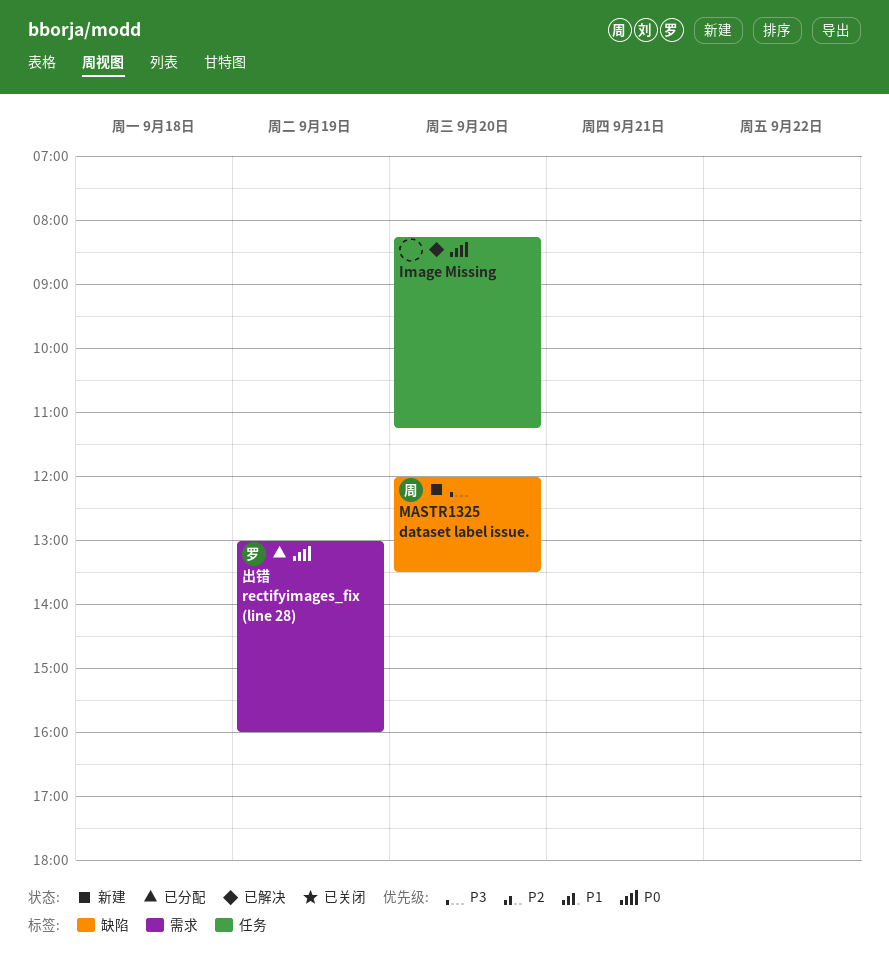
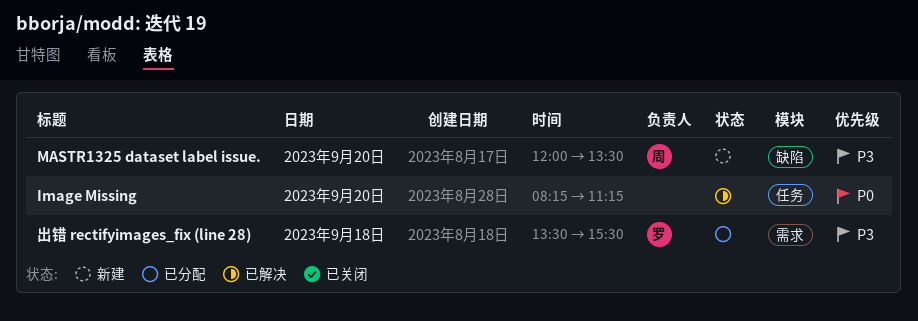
出错 rectifyimages_fix (line 28), priority: P0 -> P3
出错 rectifyimages_fix (line 28), day: Sep 19 -> Sep 18
出错 rectifyimages_fix (line 28), begins: 13:00 -> 13:30
出错 rectifyimages_fix (line 28), ends: 16:00 -> 15:30

